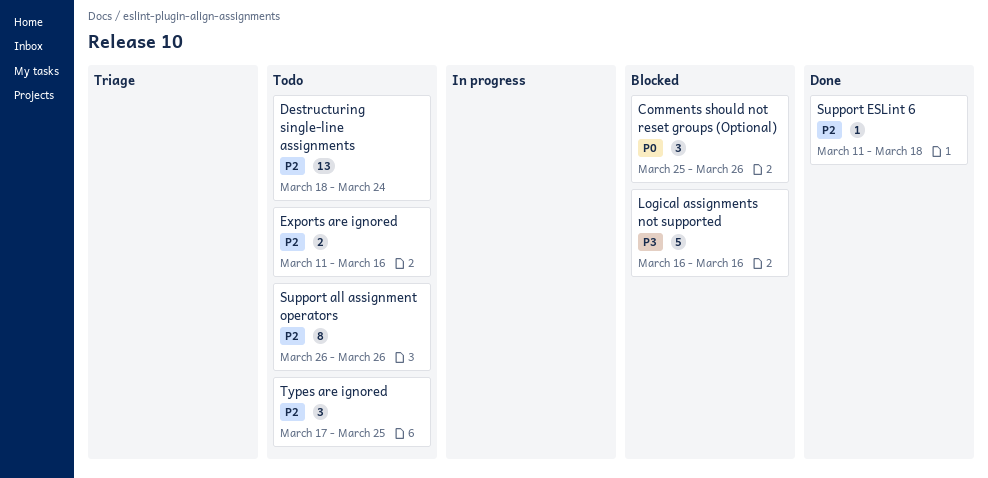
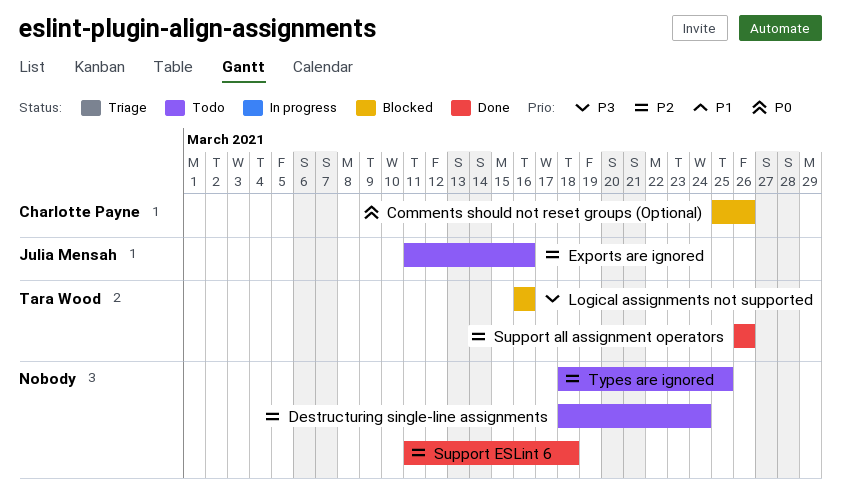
Support all assignment operators, status: Todo -> Done
Types are ignored, start: Mar 17 -> Mar 18

